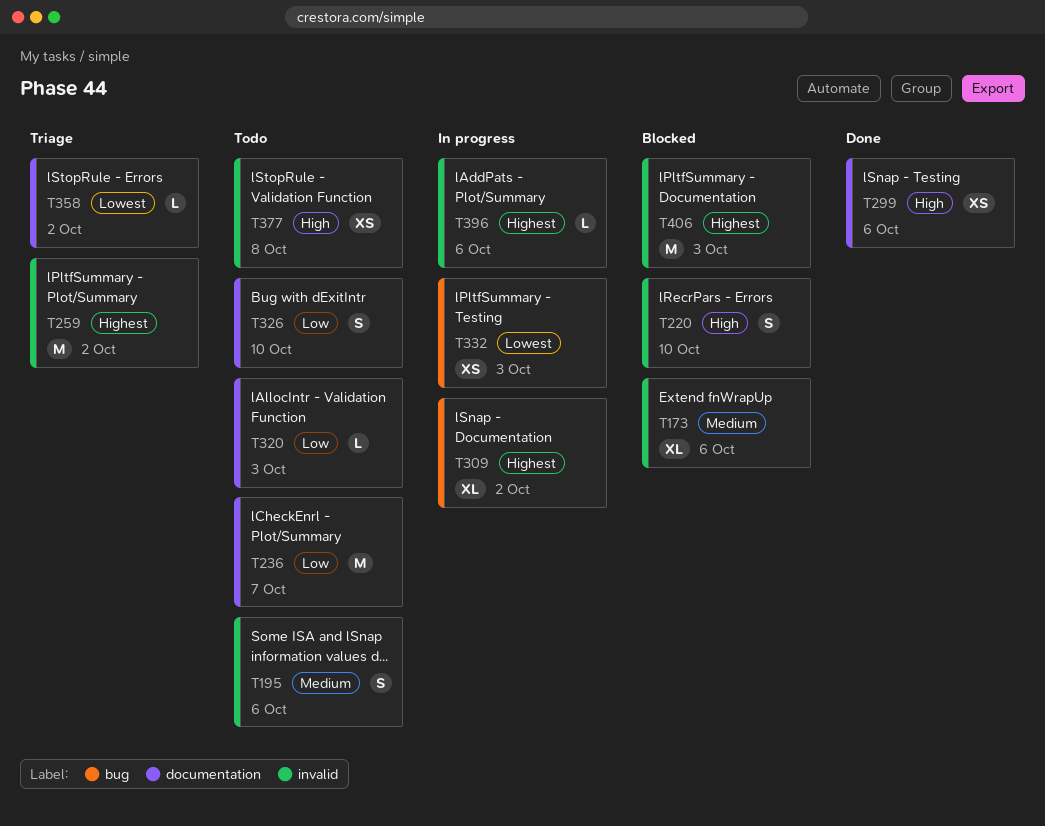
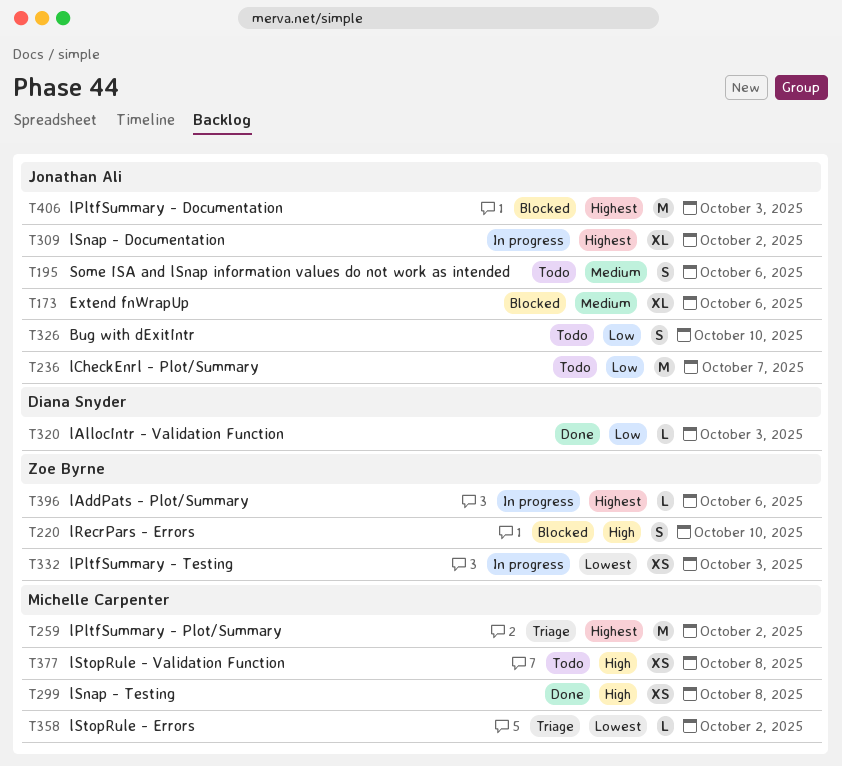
T299, due: Oct 6 -> Oct 8
T320, status: Todo -> Done

